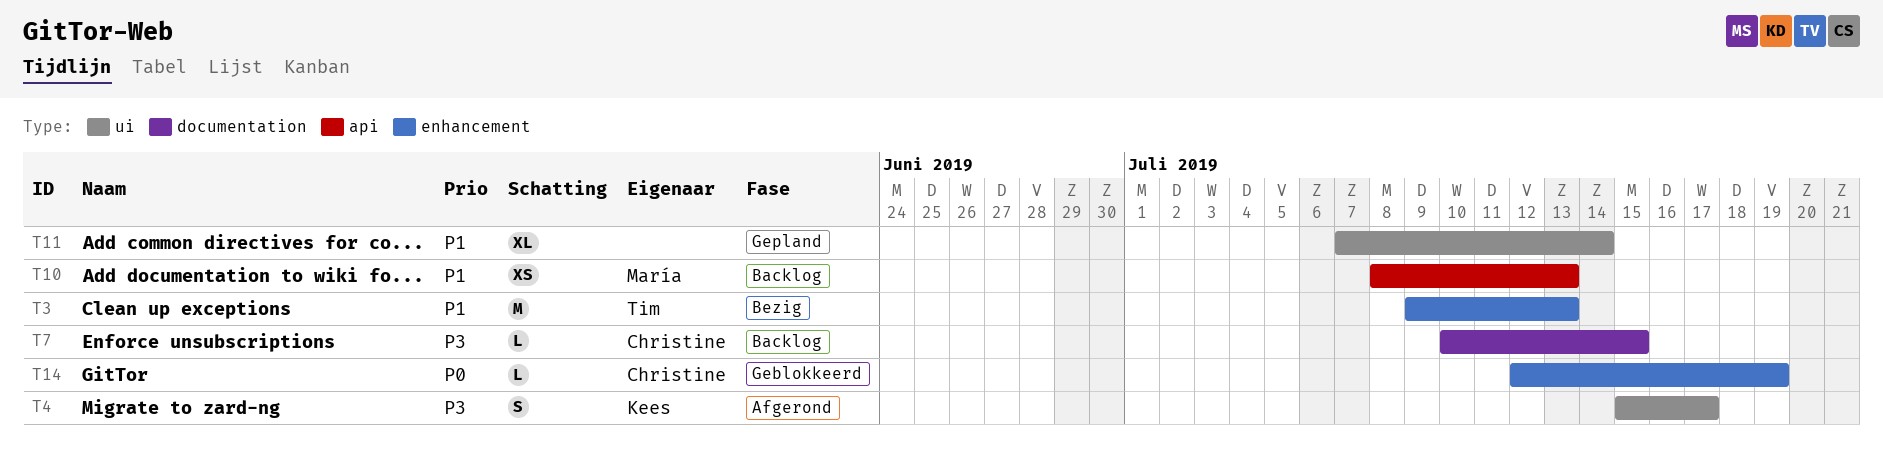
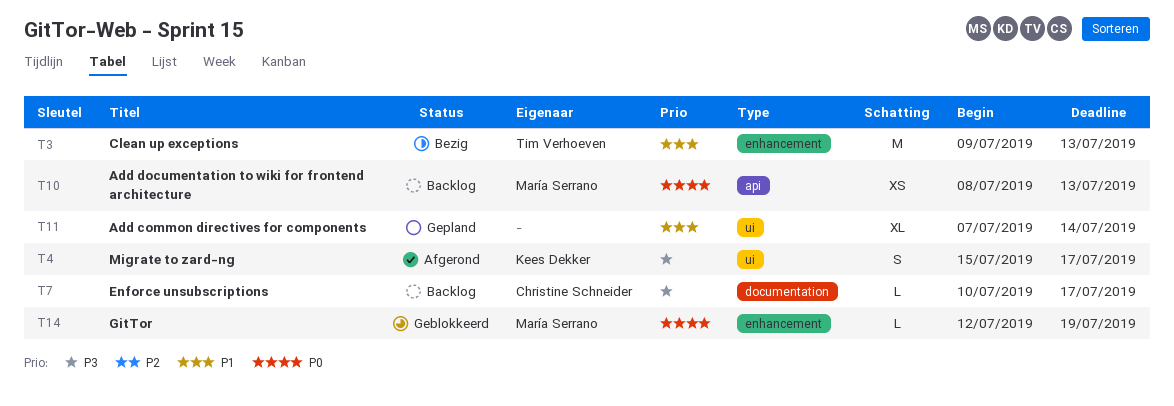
T7, due: Jul 15 -> Jul 17
T10, priority: P1 -> P0
T14, owner: Christine Schneider -> María Serrano

